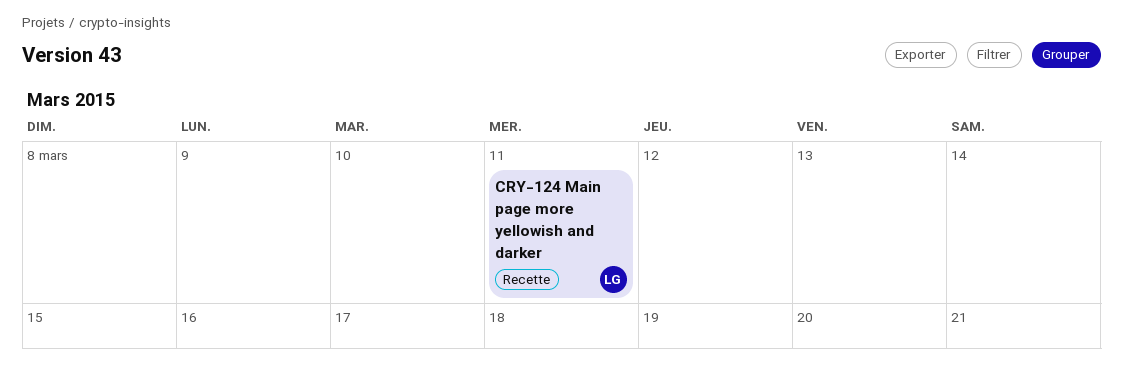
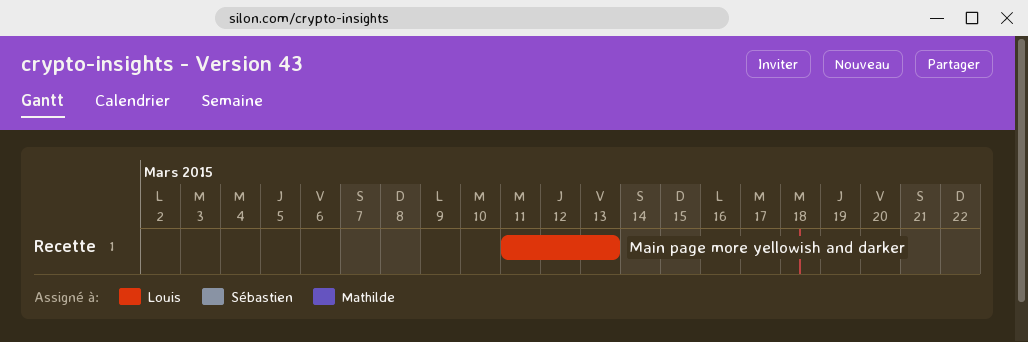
Main page more yellowish and darker, due: Mar 11 -> Mar 13

